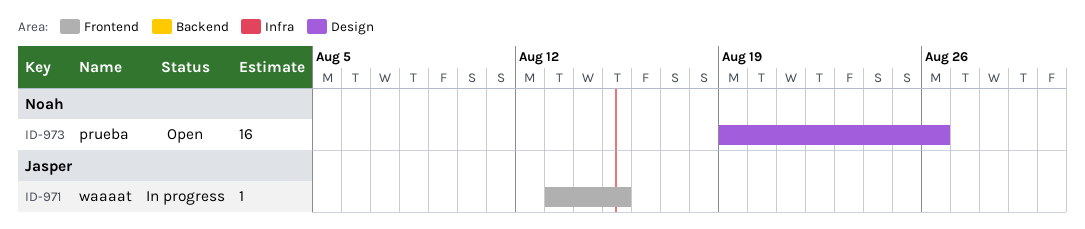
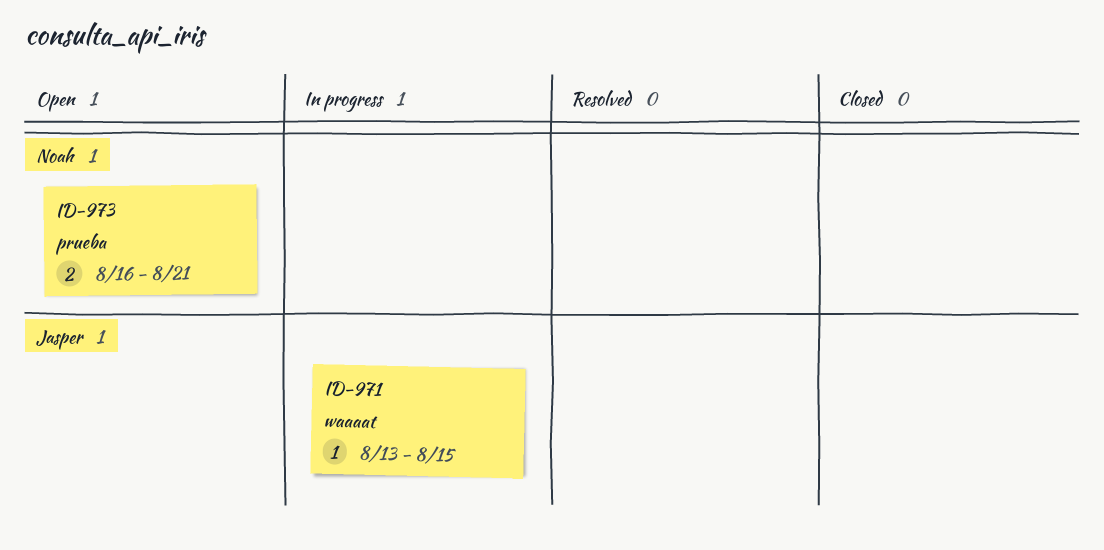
ID-973, estimate: 16 -> 2
ID-973, start: Aug 19 -> Aug 16
ID-973, due: Aug 26 -> Aug 21

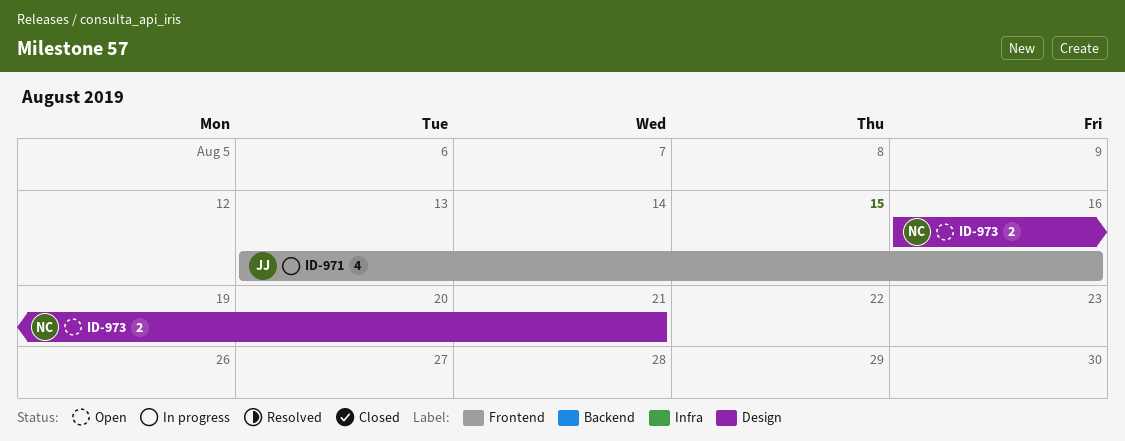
ID-971, estimate: 1 -> 4
ID-971, due: Aug 15 -> Aug 16

